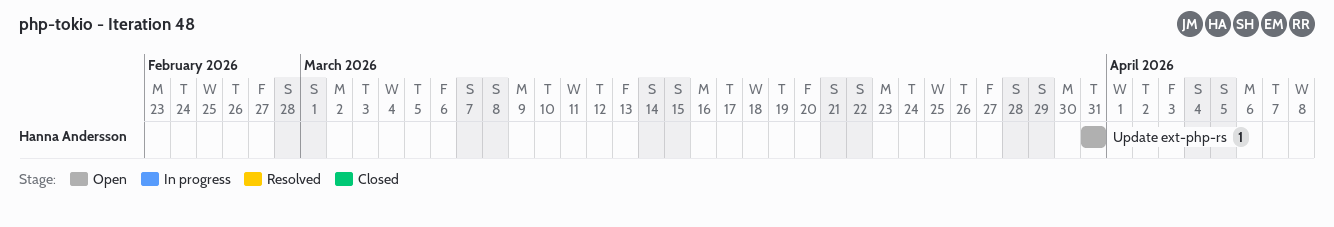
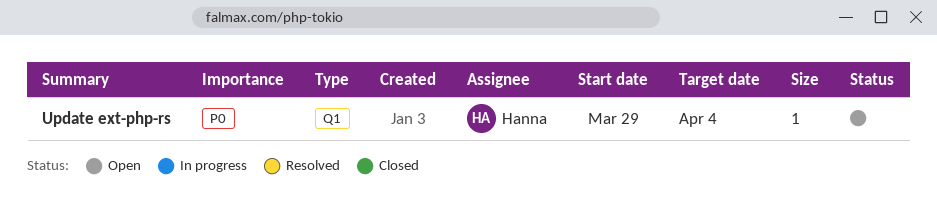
Update ext-php-rs, start: Mar 31 -> Mar 29
Update ext-php-rs, due: Mar 31 -> Apr 4

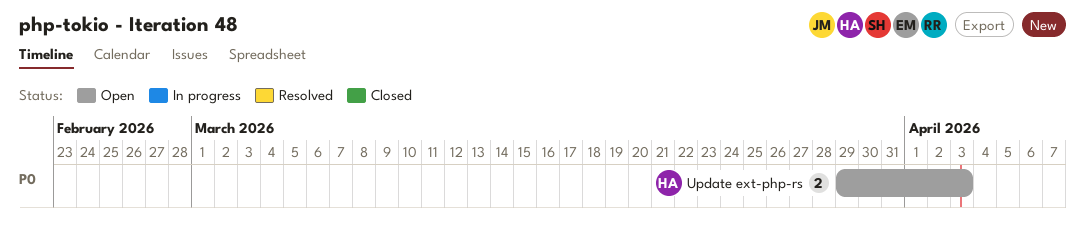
Update ext-php-rs, estimate: 1 -> 2
Update ext-php-rs, due: Apr 4 -> Apr 3

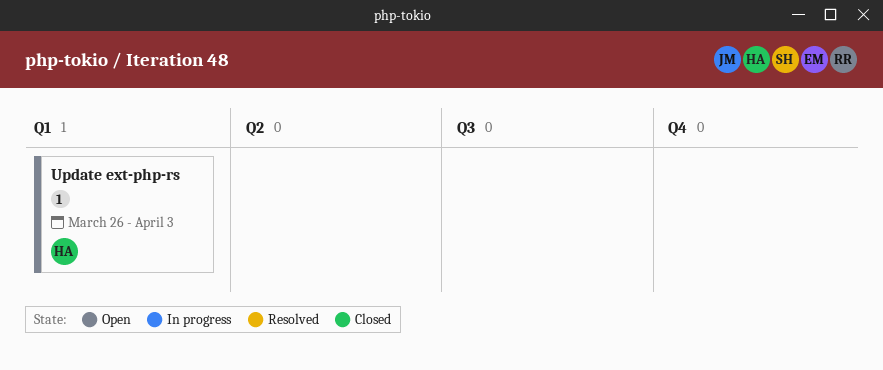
Update ext-php-rs, estimate: 2 -> 1
Update ext-php-rs, start: Mar 29 -> Mar 26

